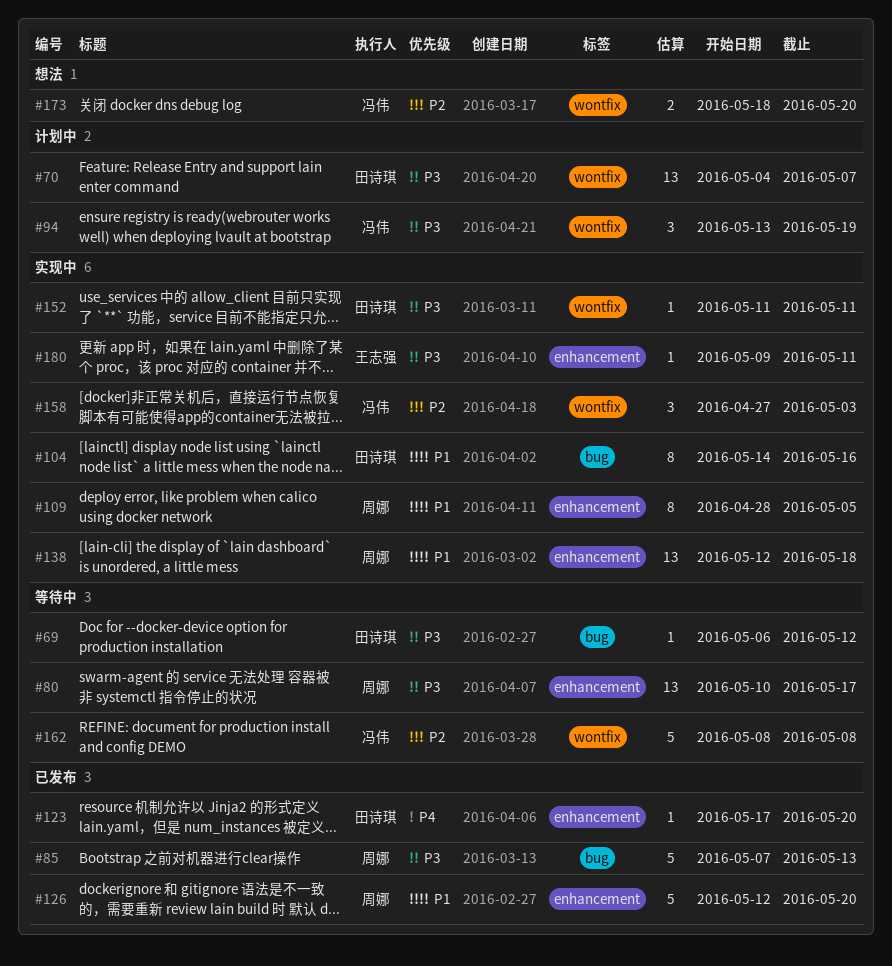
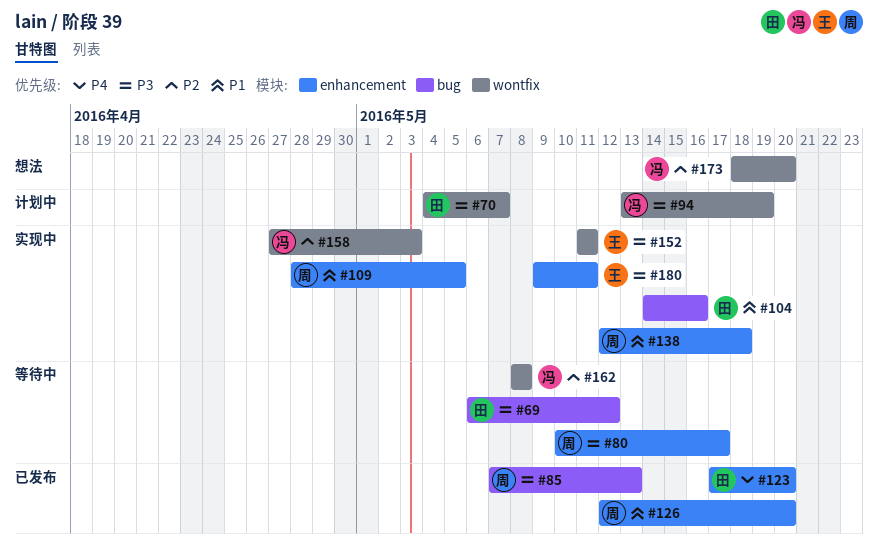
#152, owner: 田诗琪 -> 王志强

